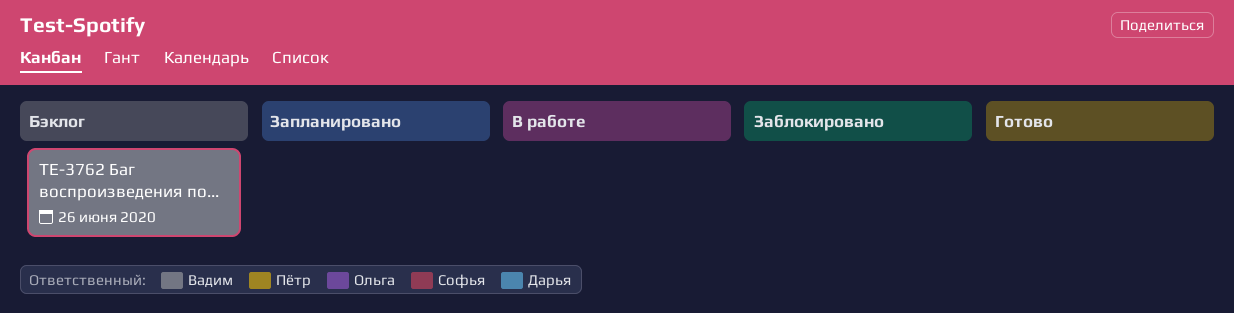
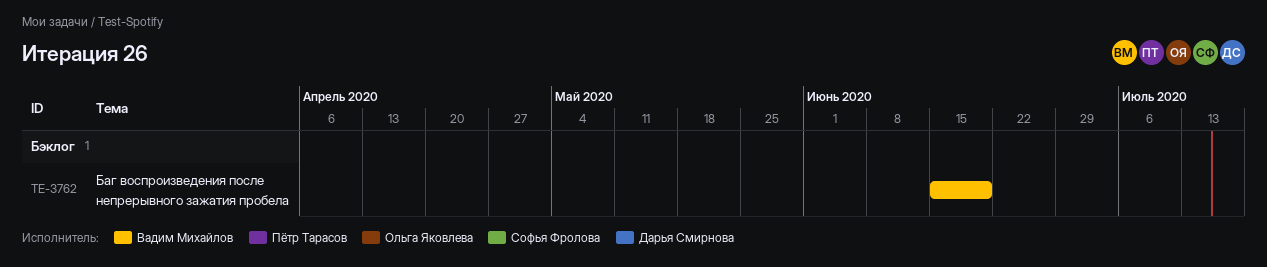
TE-3762, due: Jun 26 -> Jun 19

